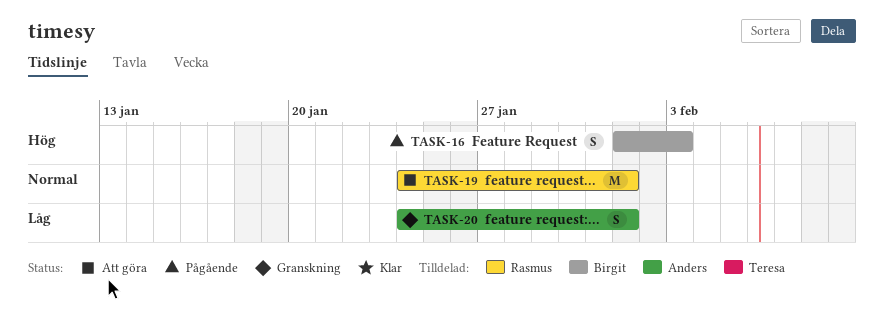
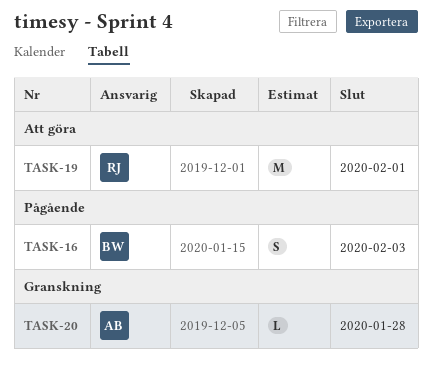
TASK-20, estimate: S -> L
TASK-20, due: Feb 1 -> Jan 28

